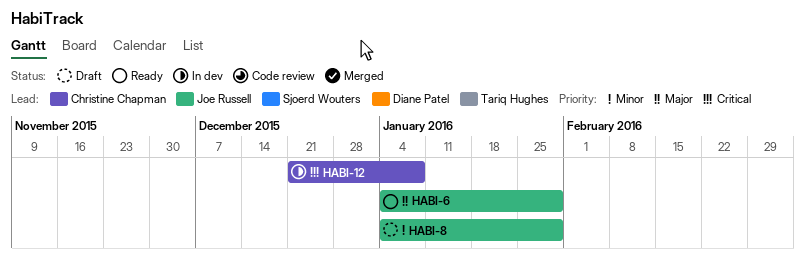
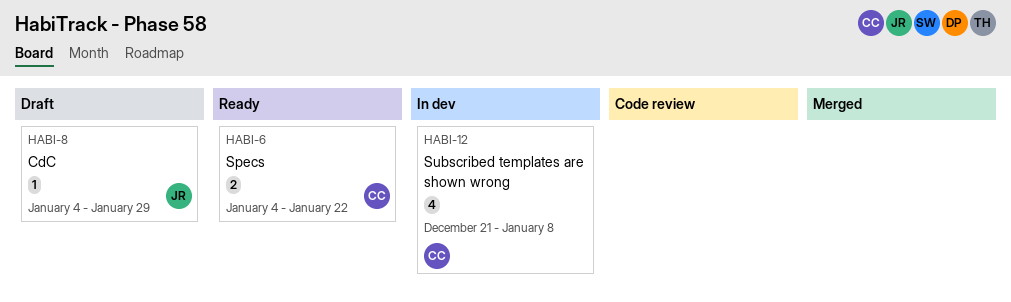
HABI-6, owner: Joe Russell -> Christine Chapman
HABI-6, due: Jan 29 -> Jan 22

